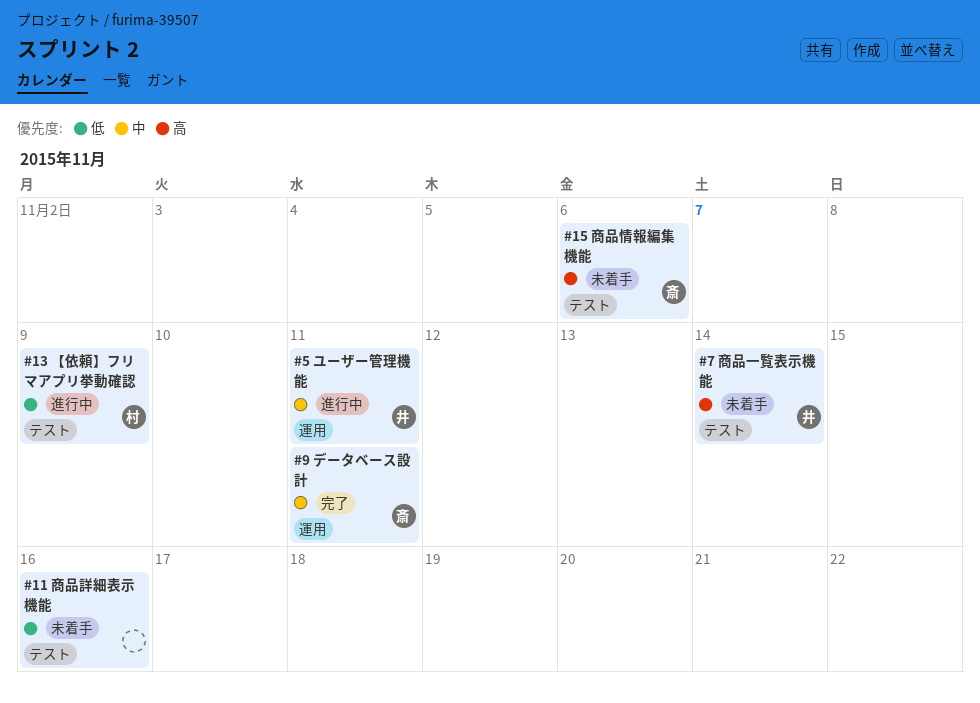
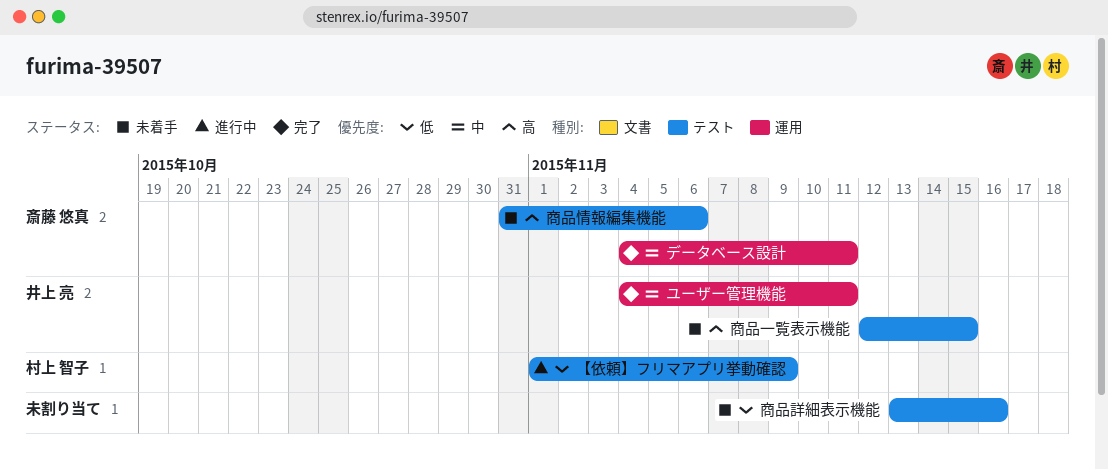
ユーザー管理機能, status: 進行中 -> 完了
商品一覧表示機能, due: Nov 14 -> Nov 15

